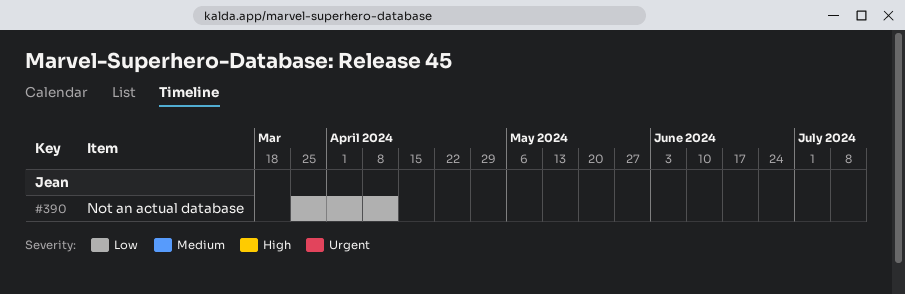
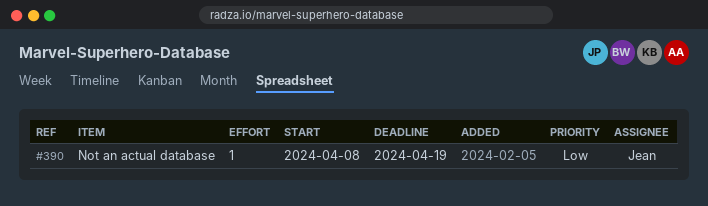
#390, start: Mar 25 -> Apr 8
#390, due: Apr 12 -> Apr 19

